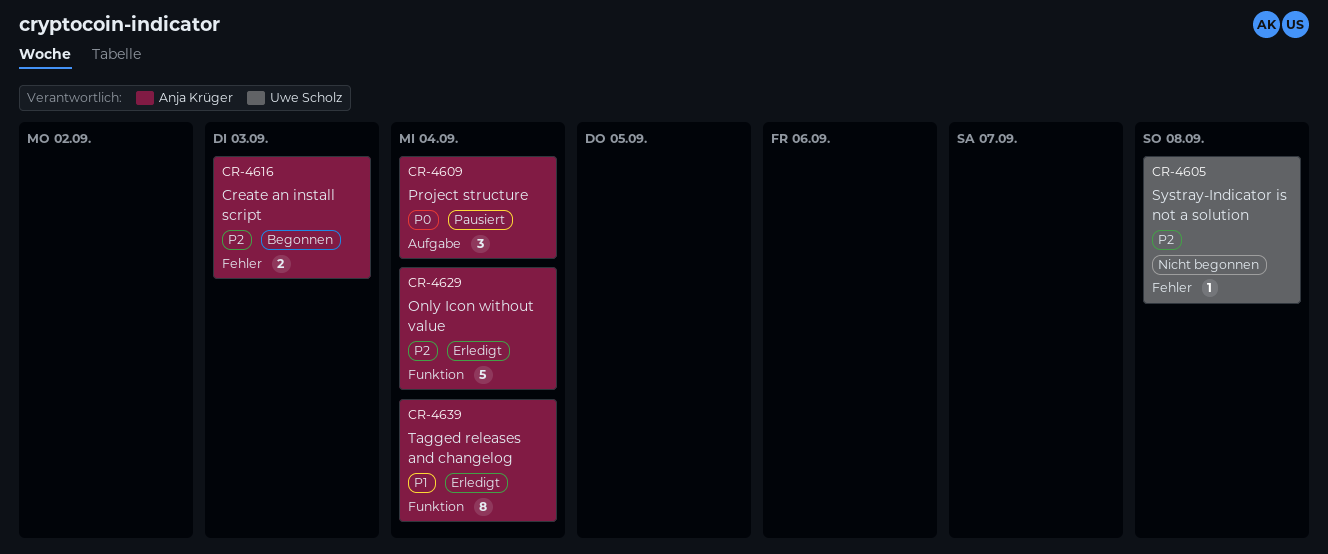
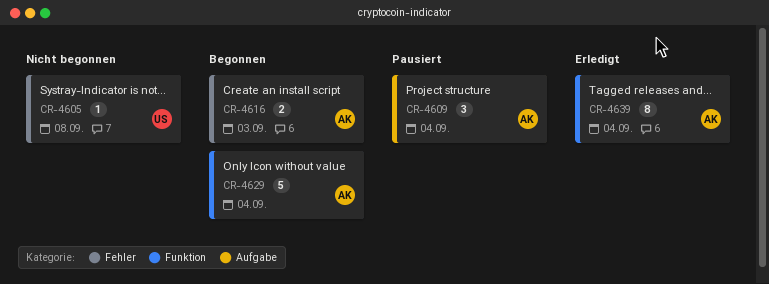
CR-4629, status: Erledigt -> Begonnen

